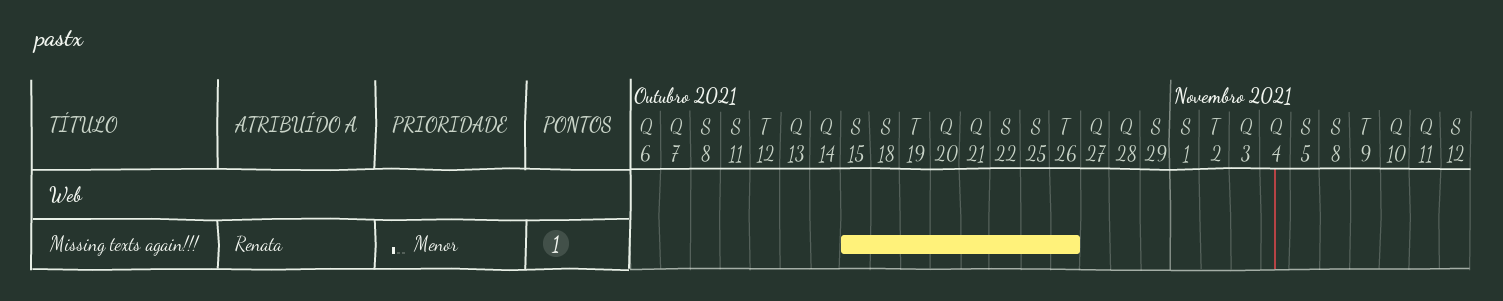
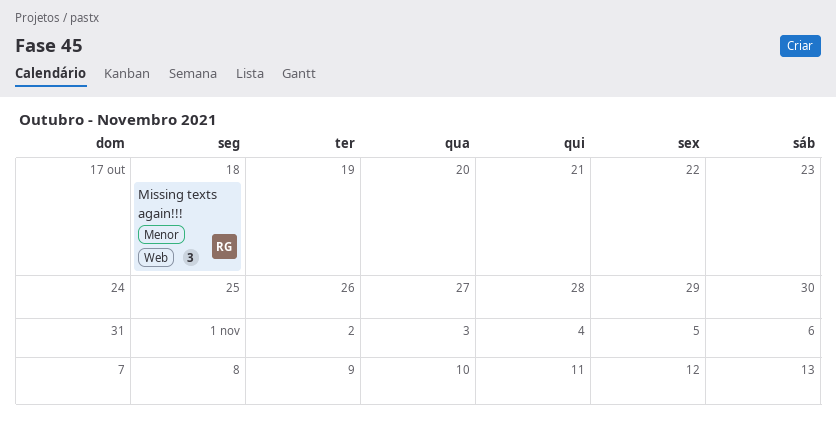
Missing texts again!!!, estimate: 1 -> 3
Missing texts again!!!, due: Oct 26 -> Oct 18

